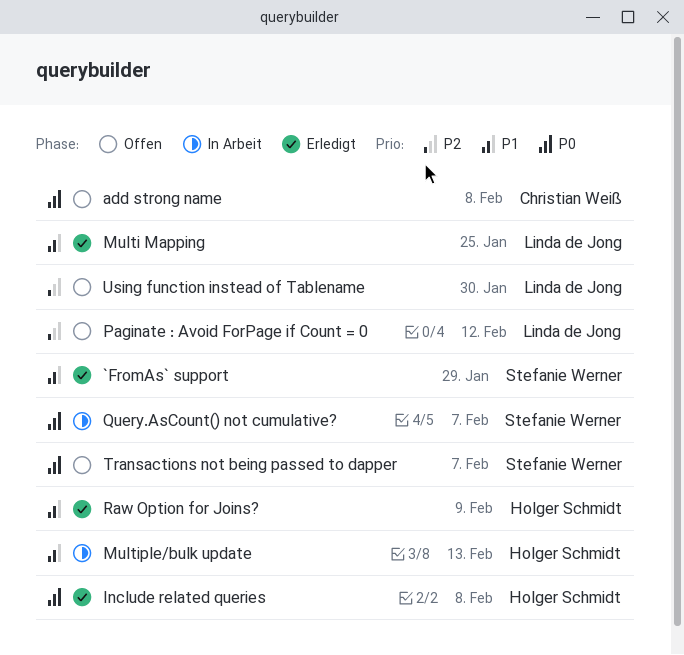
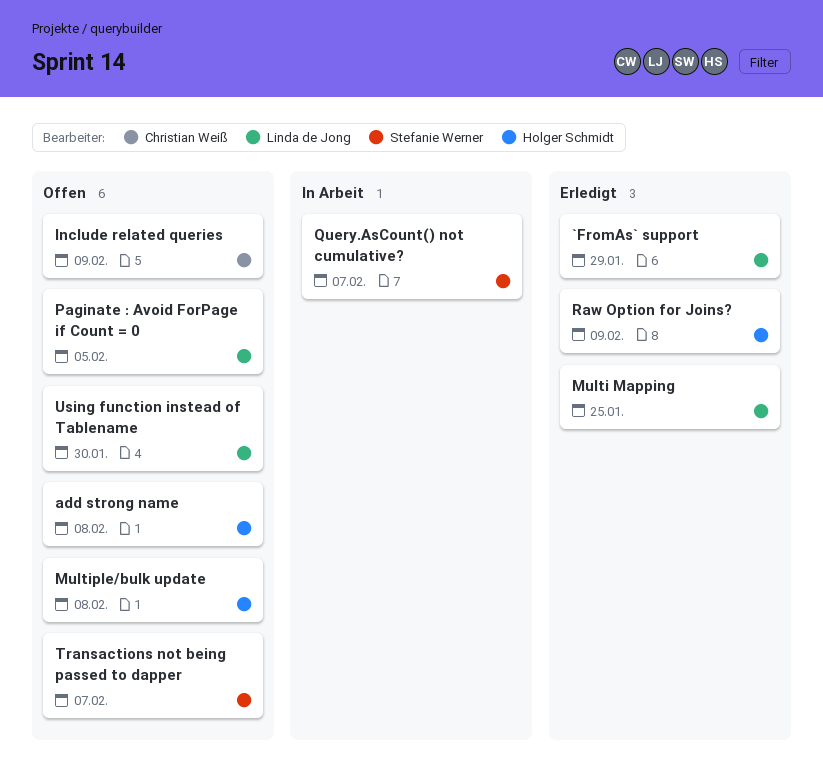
`FromAs` support, owner: Stefanie Werner -> Linda de Jong
add strong name, owner: Christian Weiß -> Holger Schmidt
Include related queries, status: Erledigt -> Offen
Include related queries, owner: Holger Schmidt -> Christian Weiß
Include related queries, due: Feb 8 -> Feb 9
Multiple/bulk update, status: In Arbeit -> Offen
Multiple/bulk update, due: Feb 13 -> Feb 8
Paginate : Avoid ForPage if Count = 0, due: Feb 12 -> Feb 5

